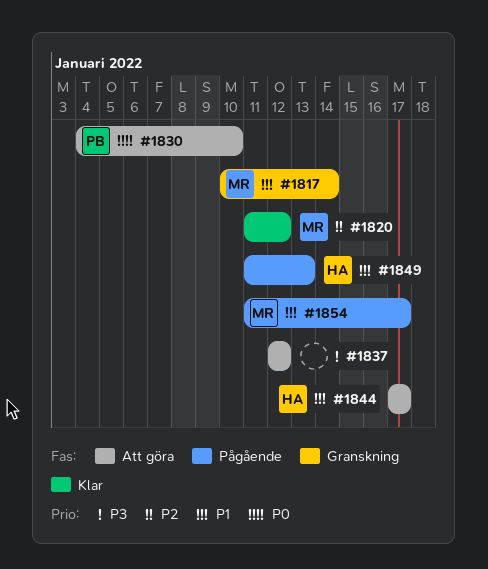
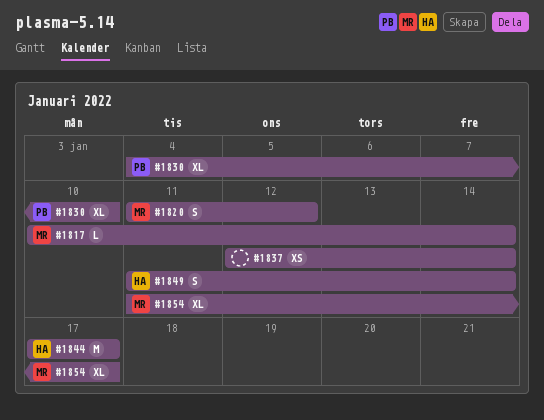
#1837, due: Jan 12 -> Jan 14
#1849, due: Jan 13 -> Jan 14

